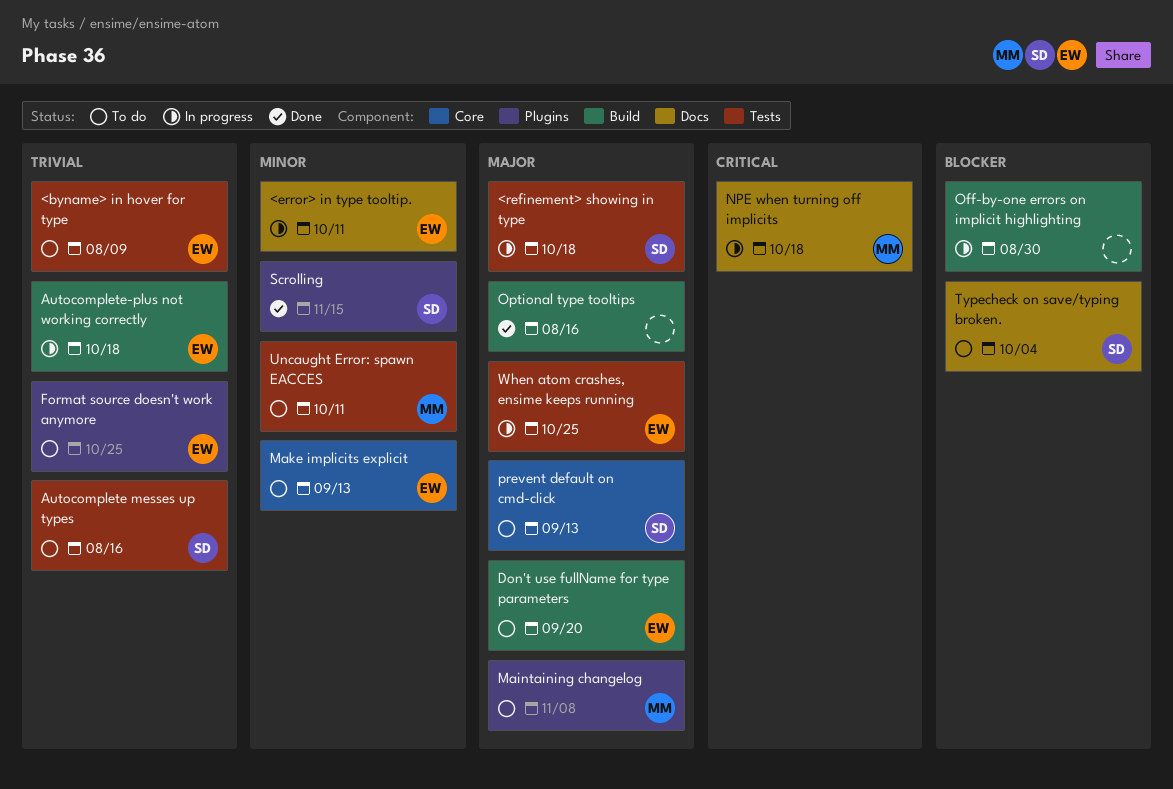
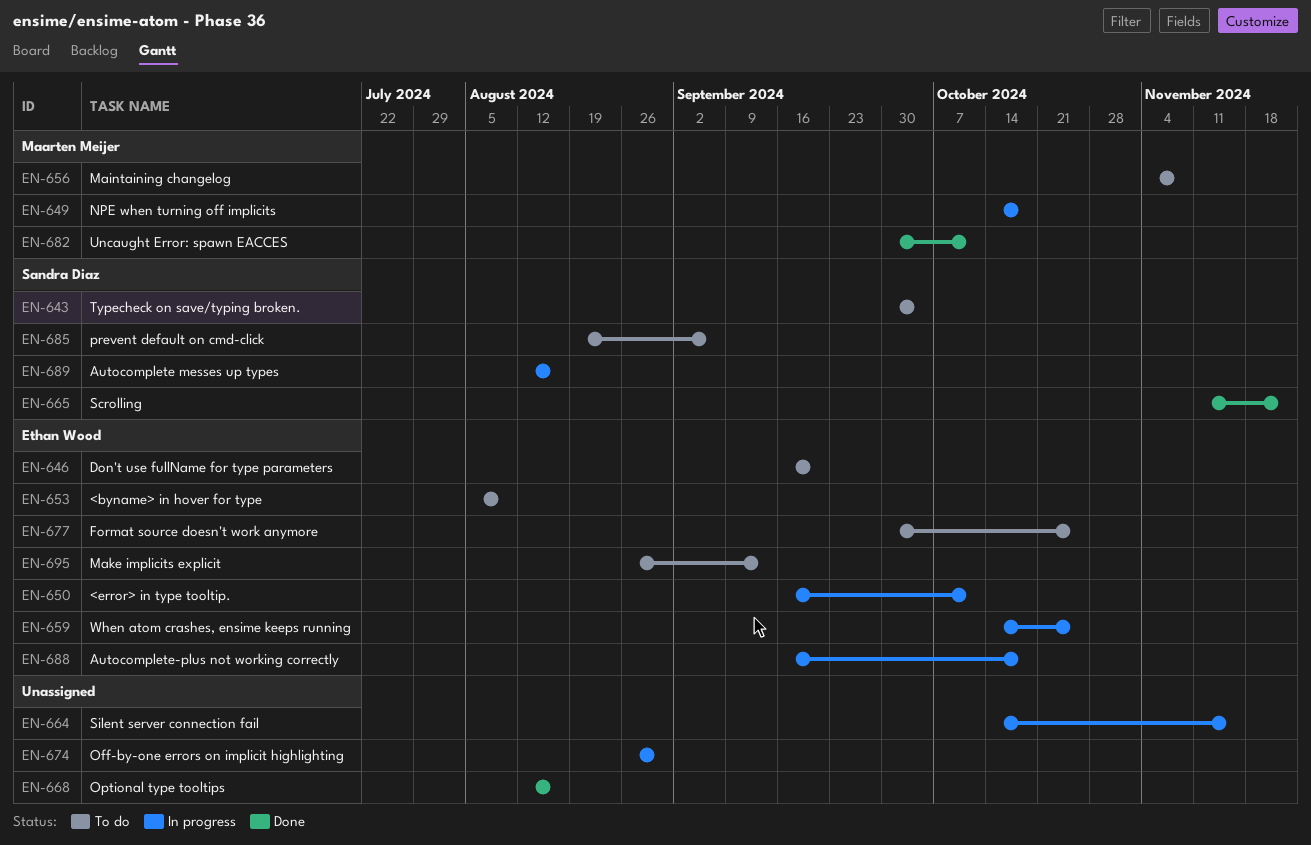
<refinement> showing in type: present -> none
Autocomplete messes up types, status: To do -> In progress
prevent default on cmd-click, due: Sep 13 -> Sep 6
Scrolling, due: Nov 15 -> Nov 22
Silent server connection fail: none -> present
Uncaught Error: spawn EACCES, status: To do -> Done

